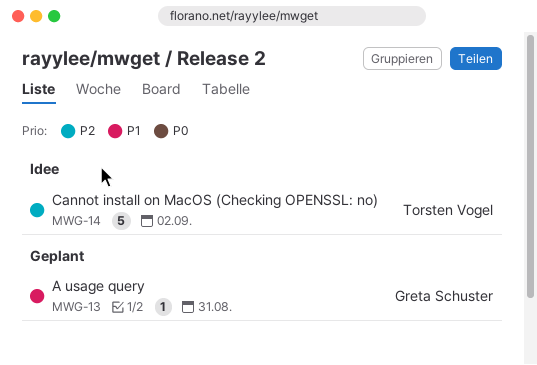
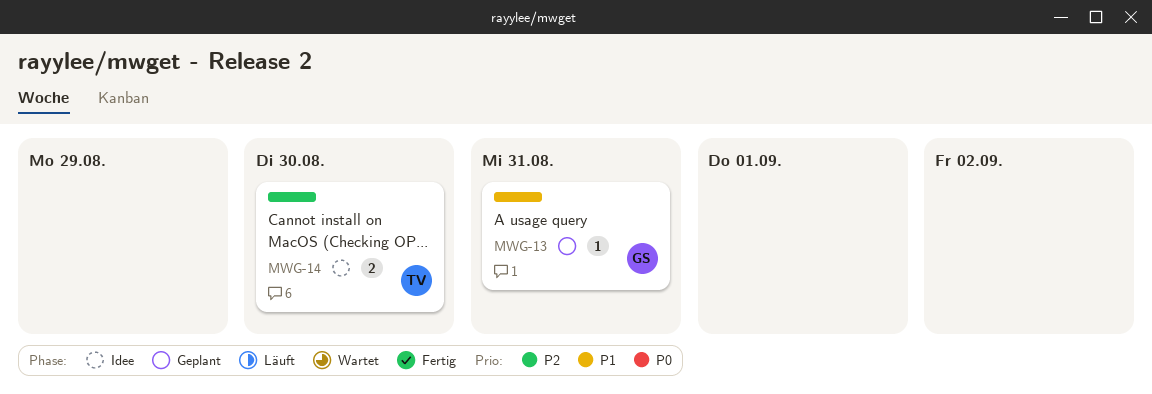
MWG-14, estimate: 5 -> 2
MWG-14, due: Sep 2 -> Aug 30

